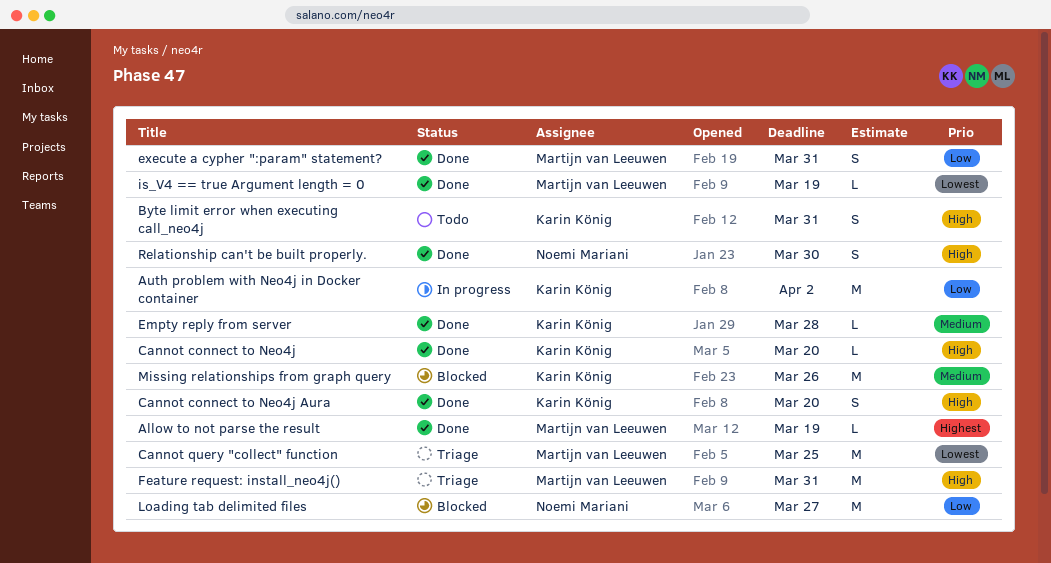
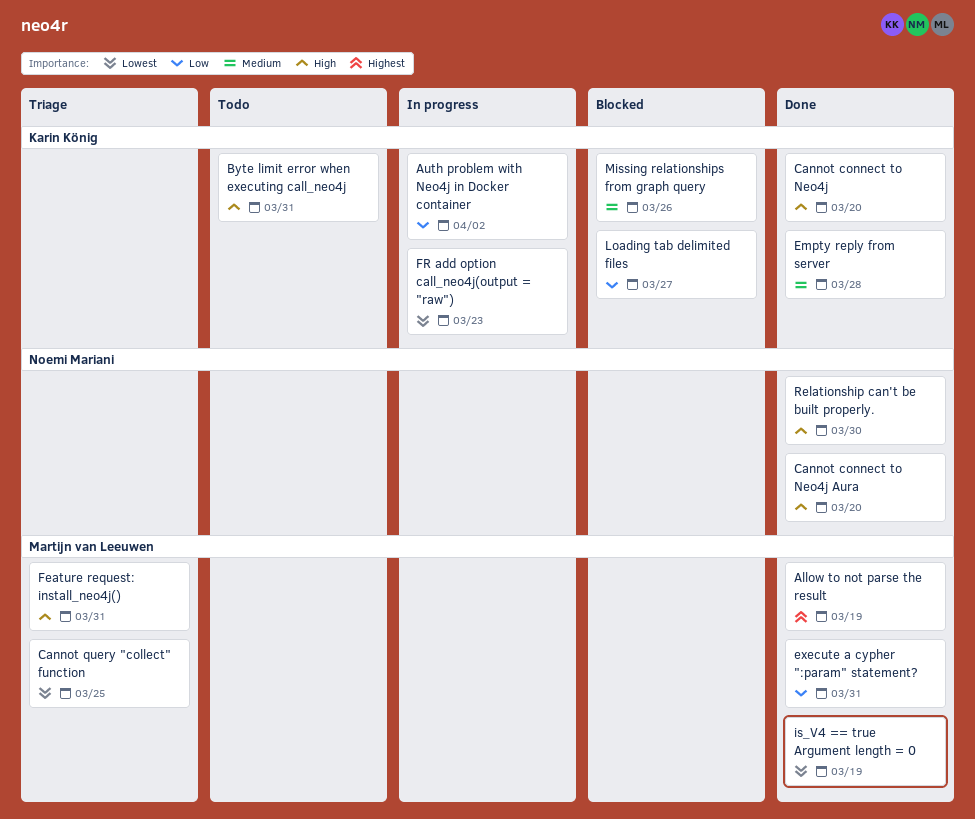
Cannot connect to Neo4j Aura, owner: Karin König -> Noemi Mariani
FR add option call_neo4j(output = "raw"): none -> present
Loading tab delimited files, owner: Noemi Mariani -> Karin König

